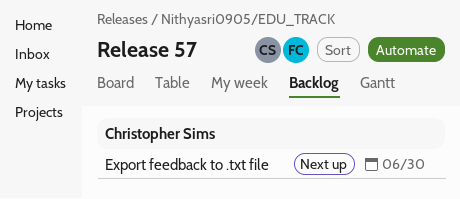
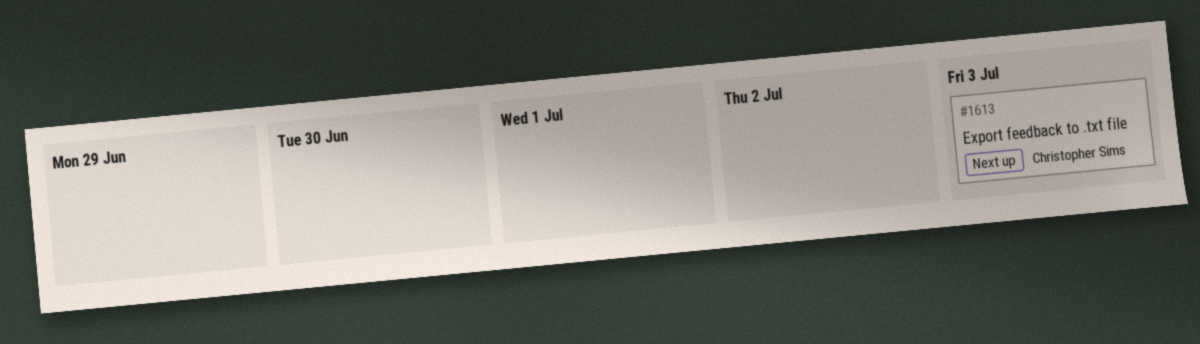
Export feedback to .txt file, due: Jun 30 -> Jul 3

